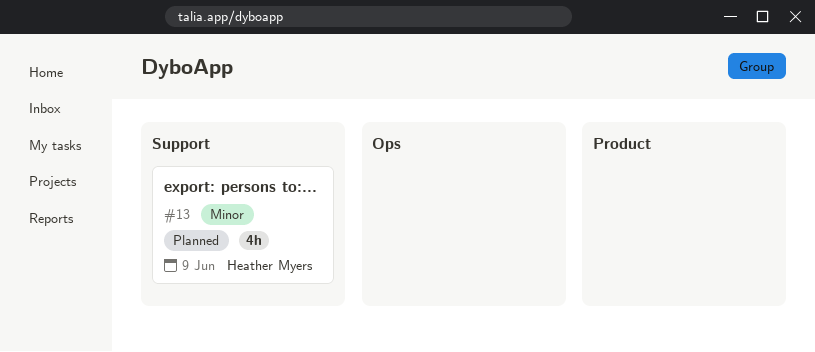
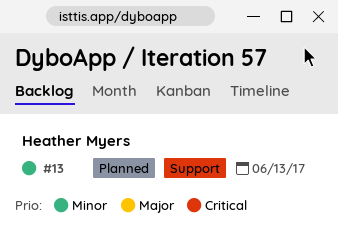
#13, due: Jun 9 -> Jun 13

